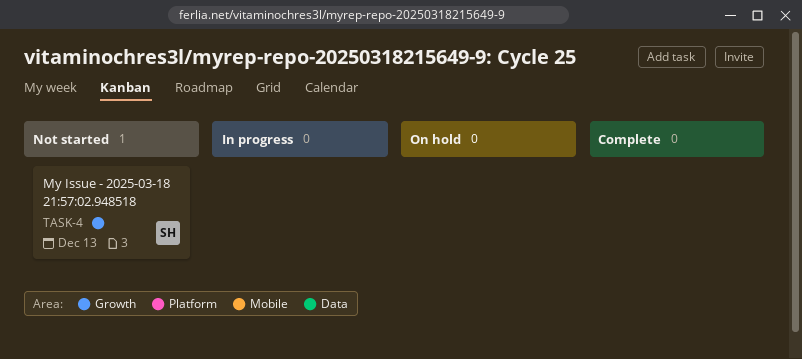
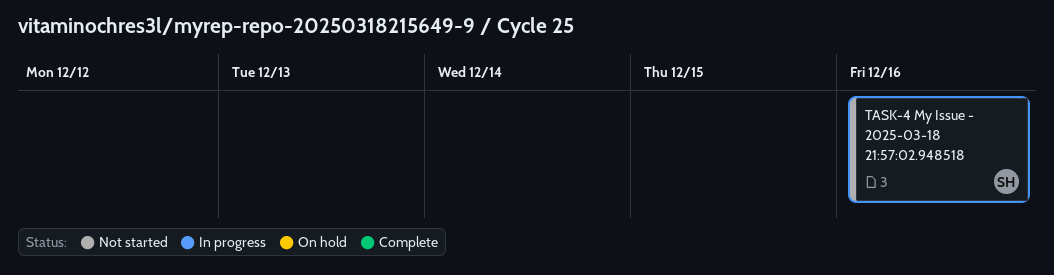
TASK-4, due: Dec 13 -> Dec 16

